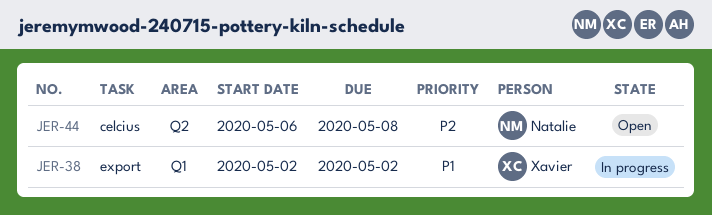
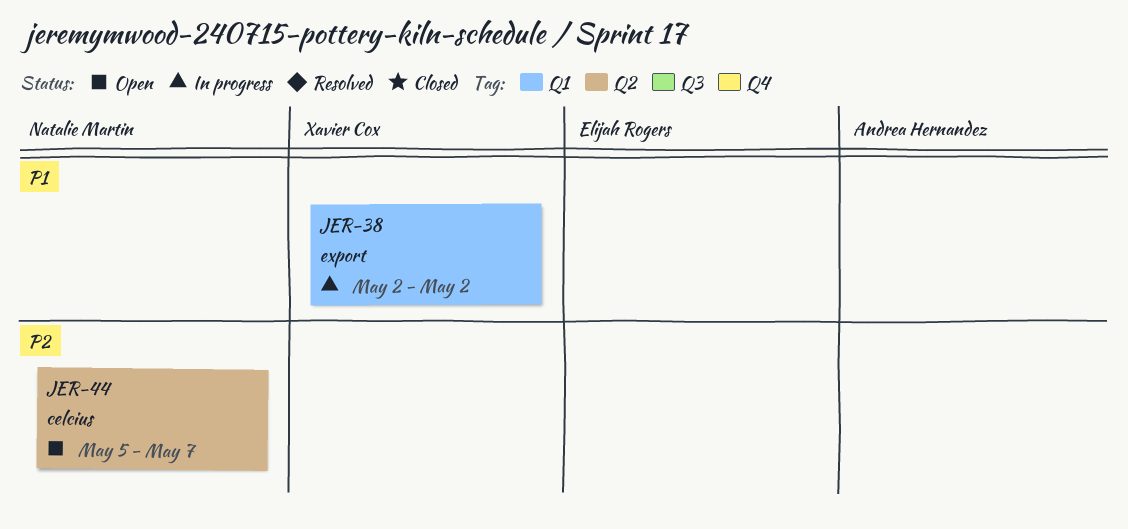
JER-44, start: May 6 -> May 5
JER-44, due: May 8 -> May 7

